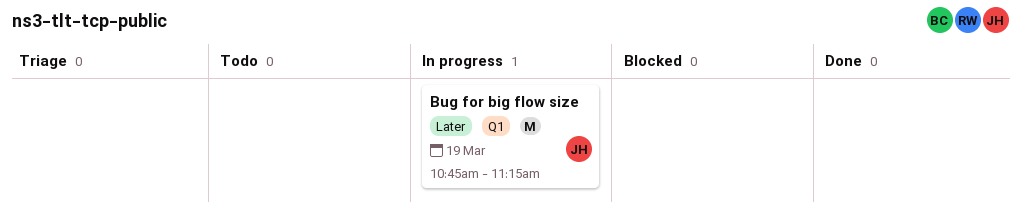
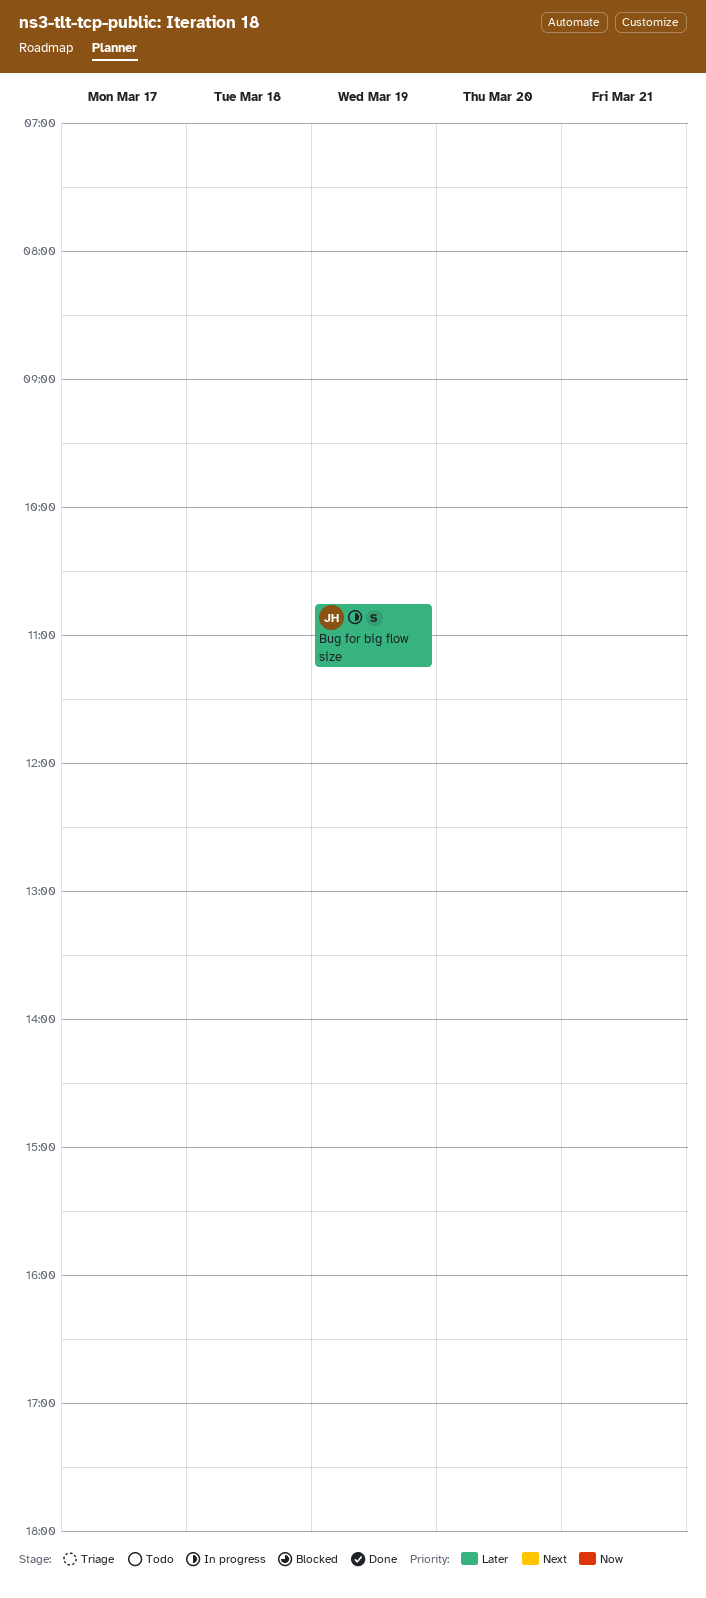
Bug for big flow size, estimate: M -> S

